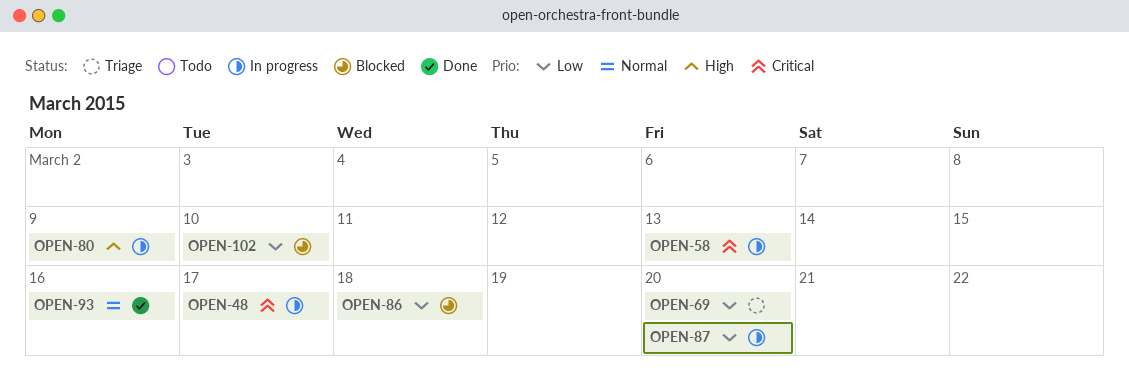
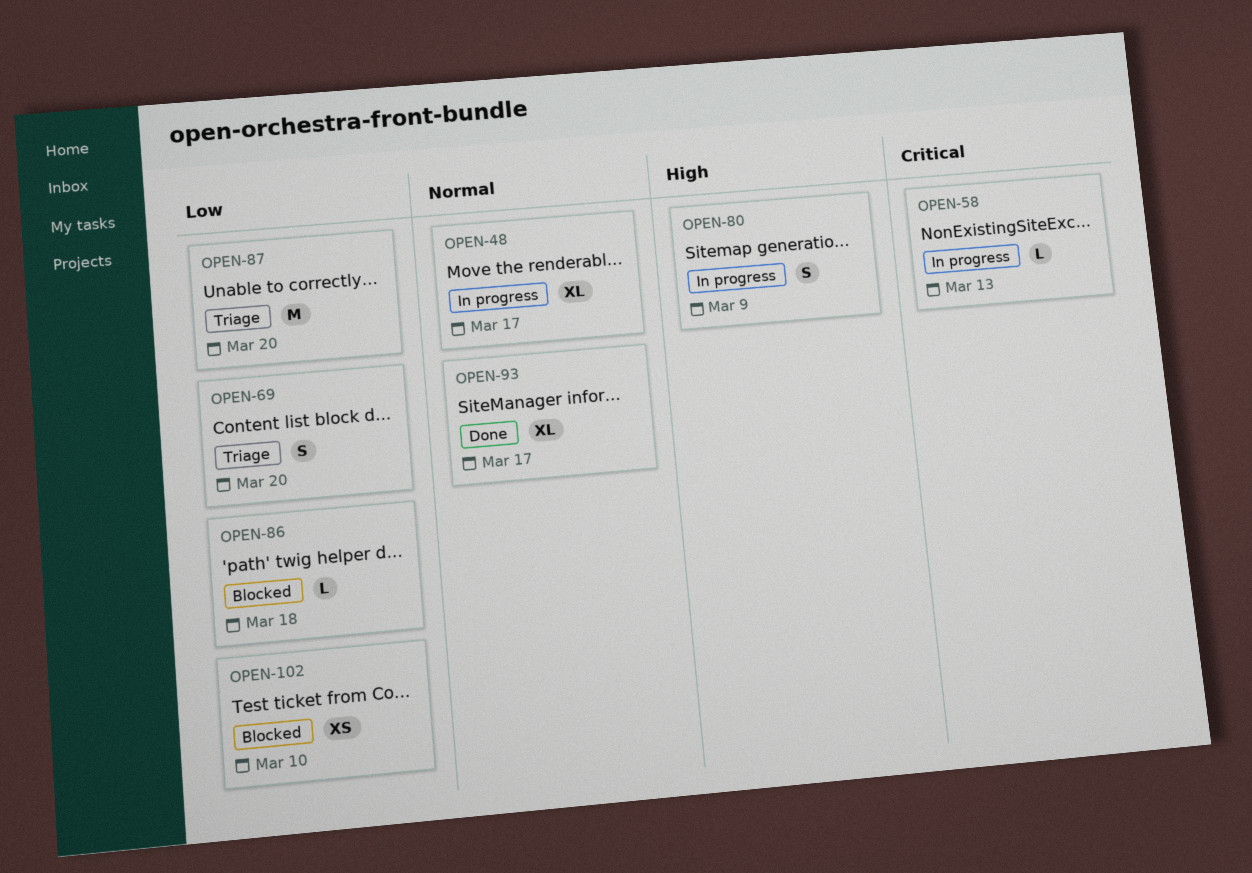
OPEN-48, priority: Critical -> Normal
OPEN-87, status: In progress -> Triage
OPEN-93, due: Mar 16 -> Mar 17

